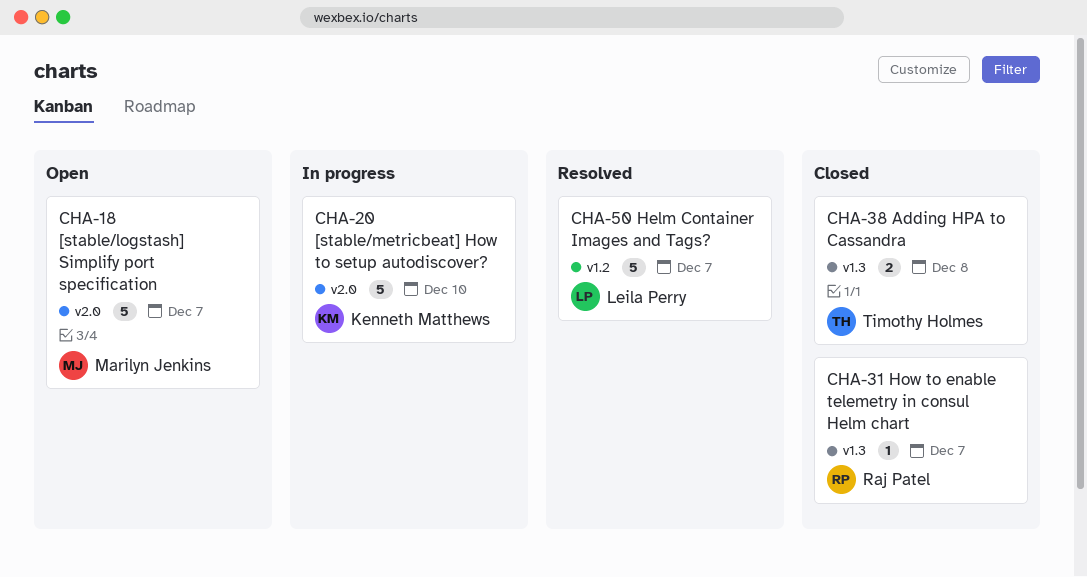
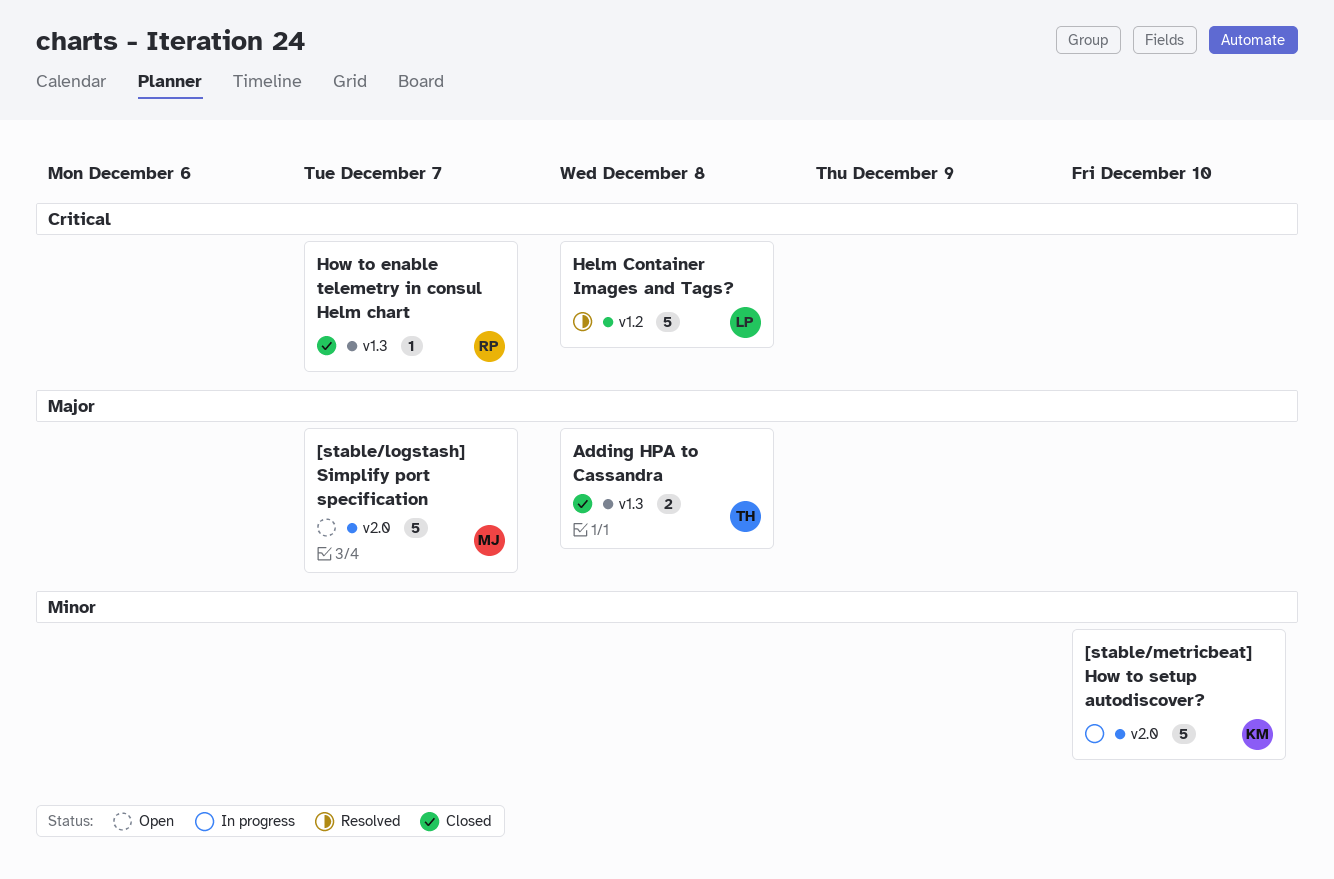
Helm Container Images and Tags?, due: Dec 7 -> Dec 8

